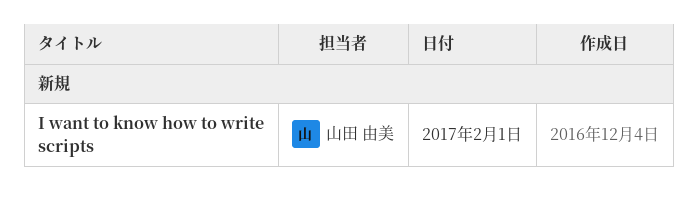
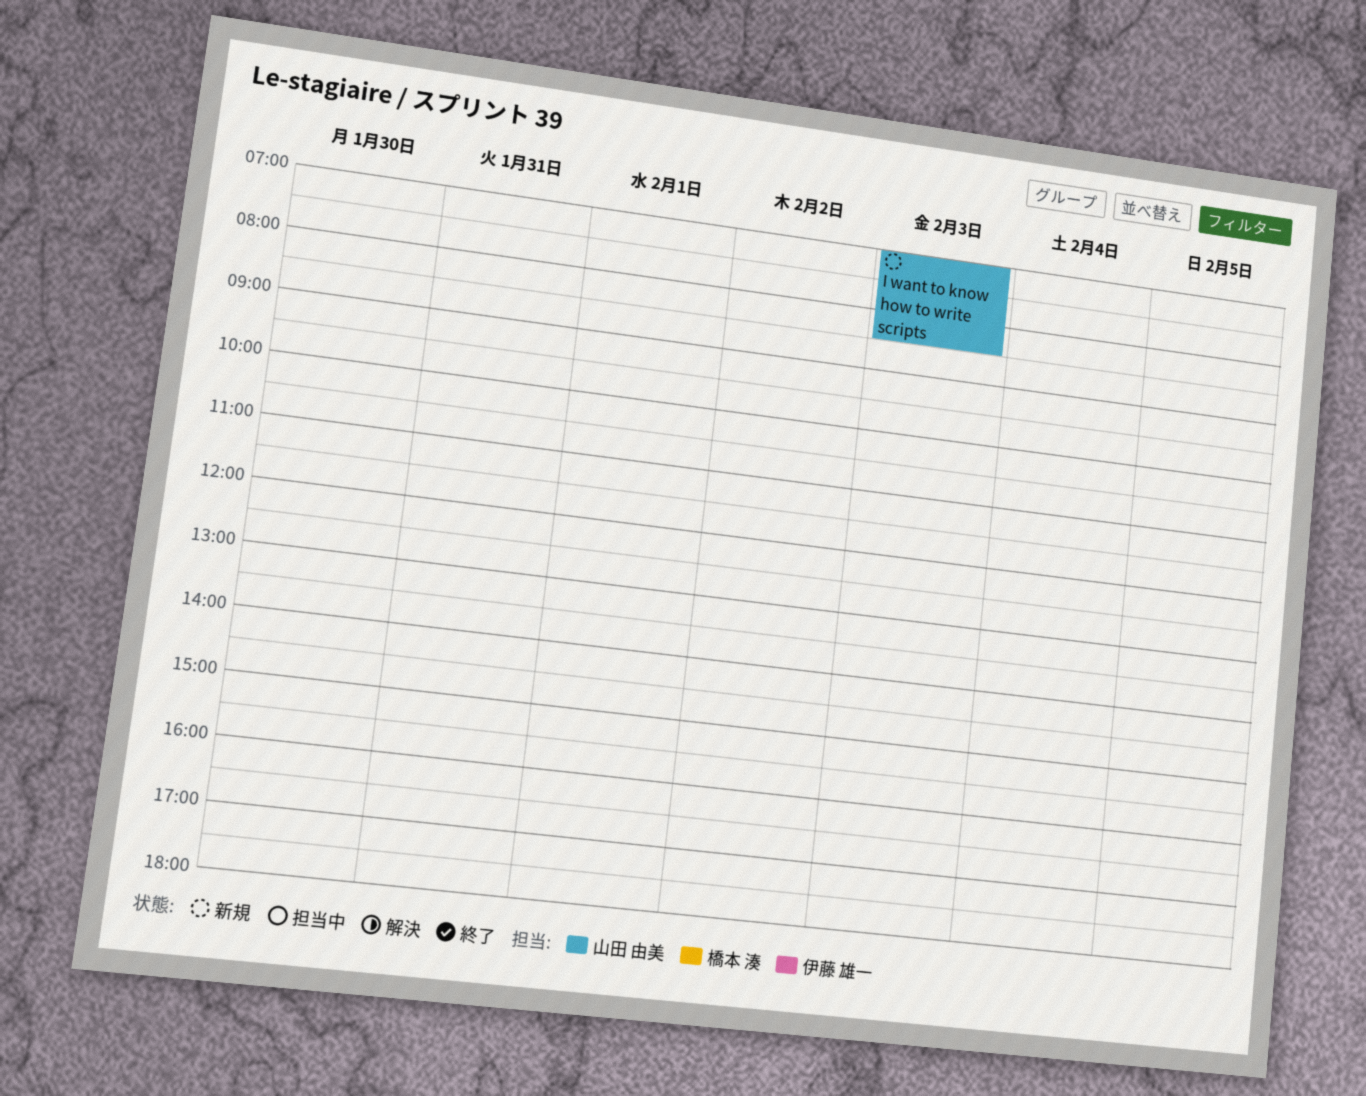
I want to know how to write scripts, day: Feb 1 -> Feb 3

